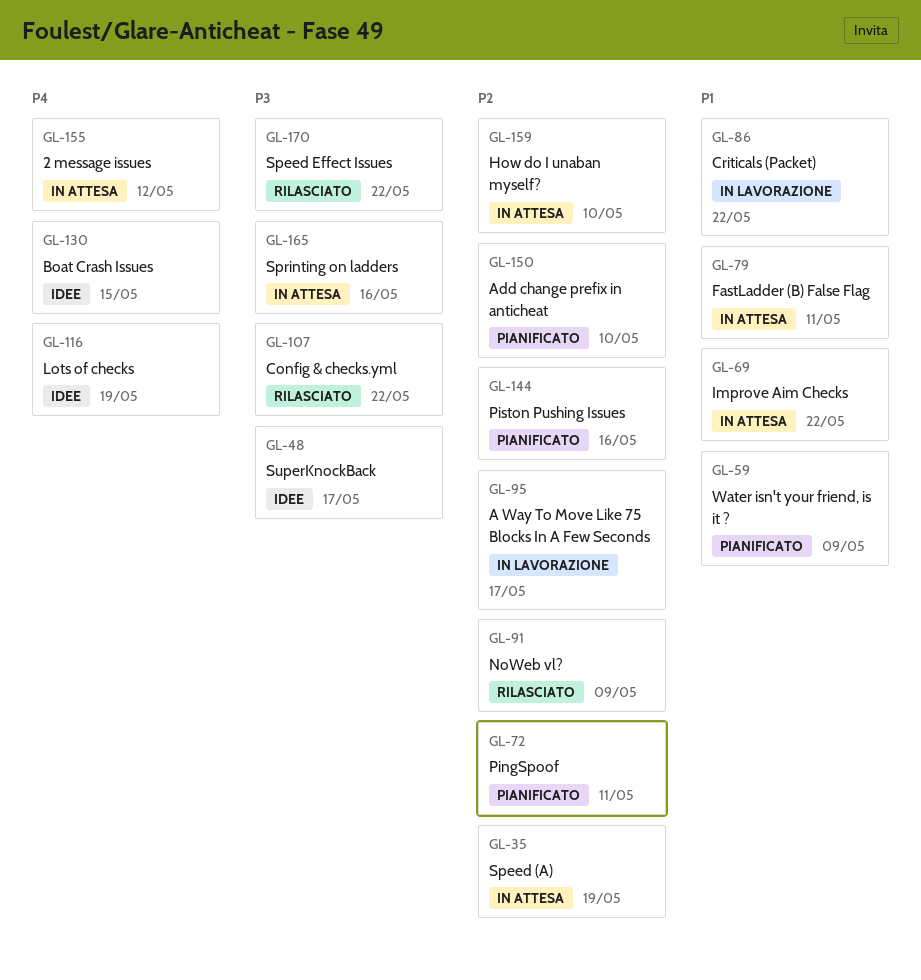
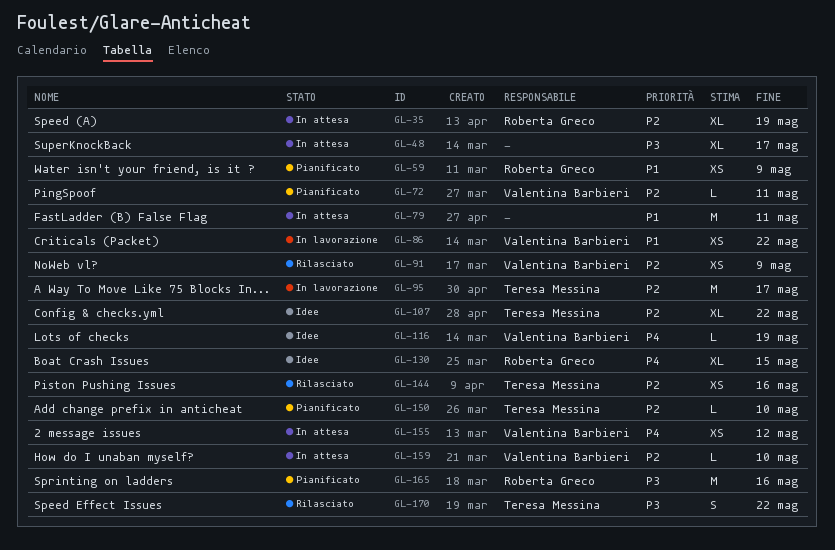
GL-48, status: Idee -> In attesa
GL-69: present -> none
GL-107, status: Rilasciato -> Idee
GL-107, priority: P3 -> P2
GL-144, status: Pianificato -> Rilasciato
GL-165, status: In attesa -> Pianificato

